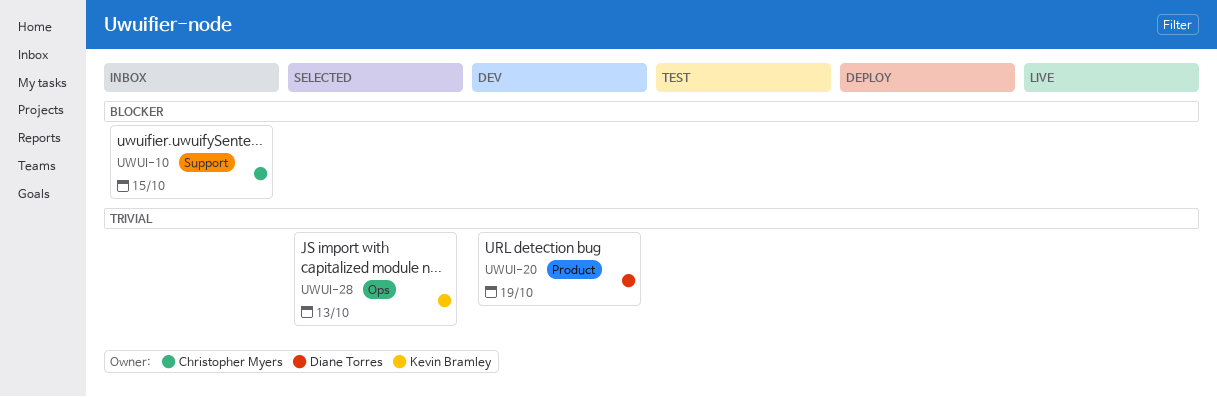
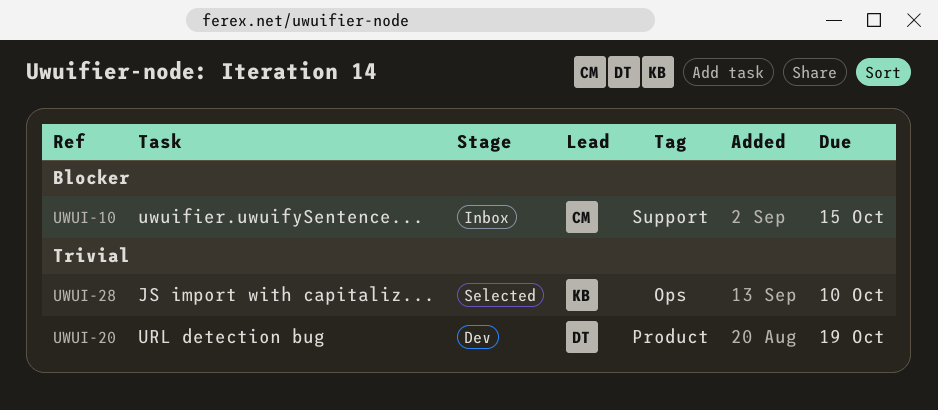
UWUI-28, due: Oct 13 -> Oct 10

